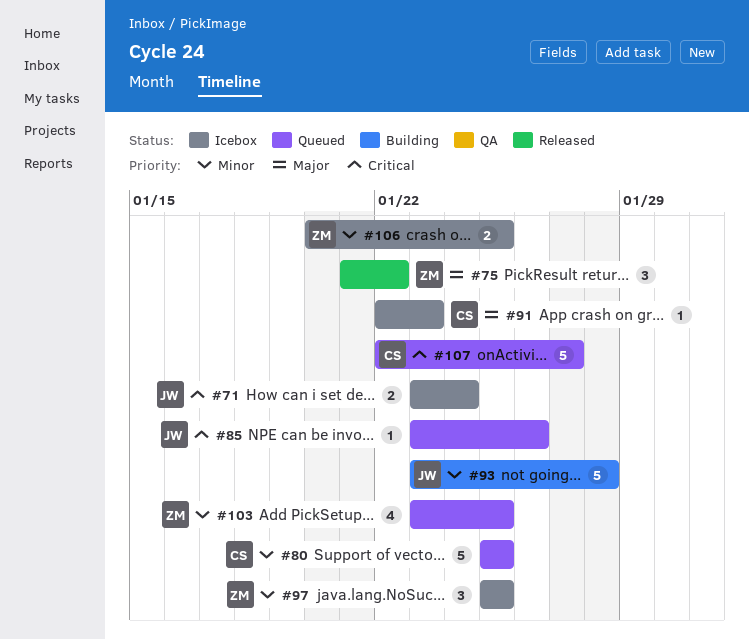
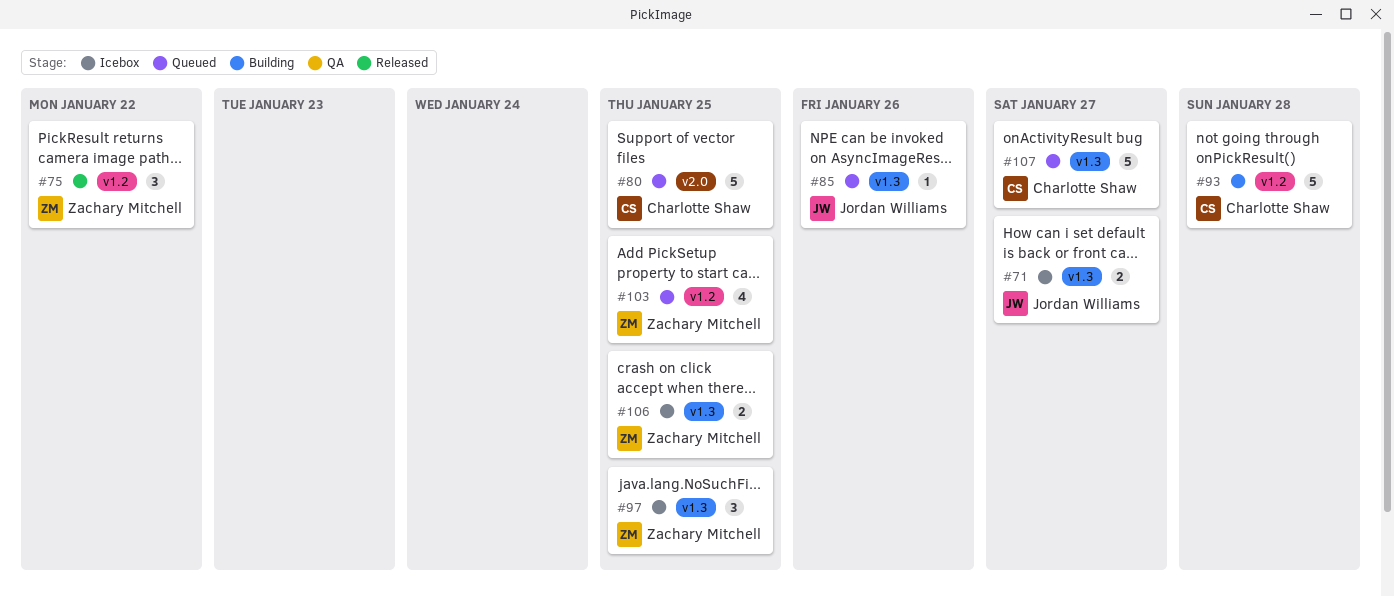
#71, due: Jan 24 -> Jan 27
#91: present -> none
#93, owner: Jordan Williams -> Charlotte Shaw

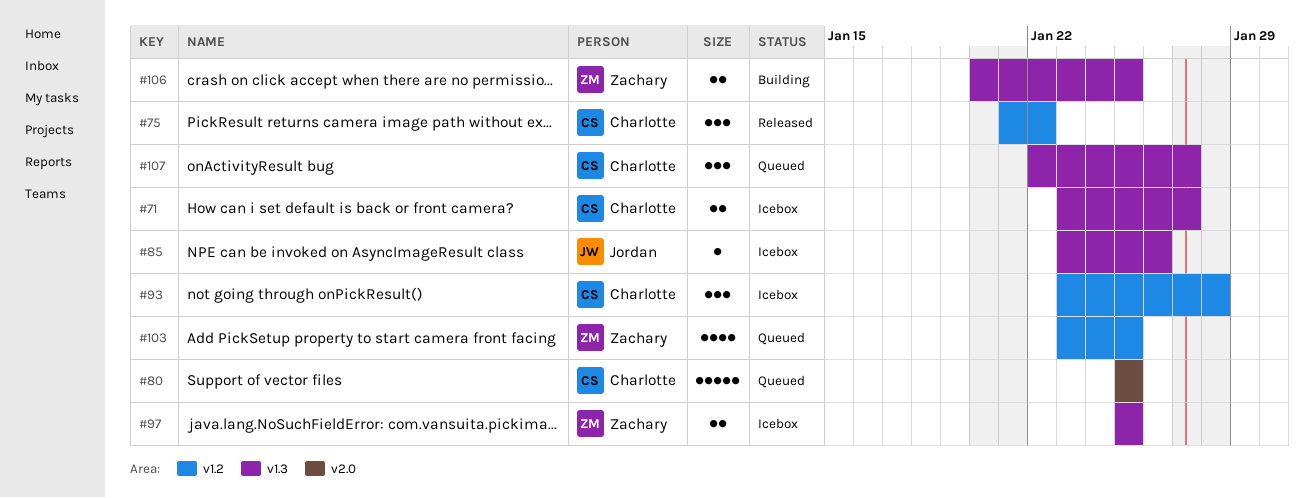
#71, owner: Jordan Williams -> Charlotte Shaw
#75, owner: Zachary Mitchell -> Charlotte Shaw
#85, status: Queued -> Icebox
#93, status: Building -> Icebox
#93, estimate: 5 -> 3
#97, estimate: 3 -> 2
#106, status: Icebox -> Building
#107, estimate: 5 -> 3

